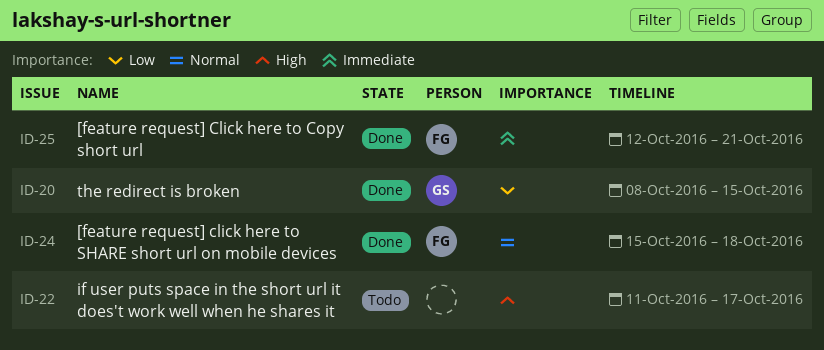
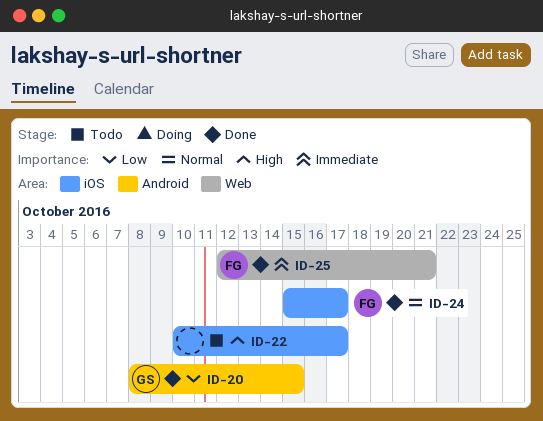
ID-22, start: Oct 11 -> Oct 10
ID-24, due: Oct 18 -> Oct 17

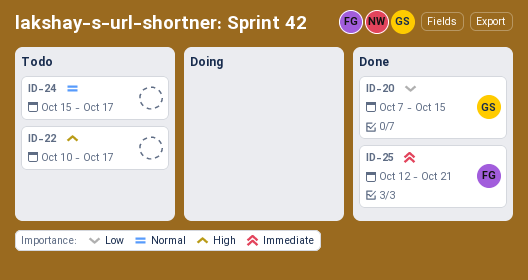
ID-20, start: Oct 8 -> Oct 7
ID-24, status: Done -> Todo
ID-24, owner: FG -> none

